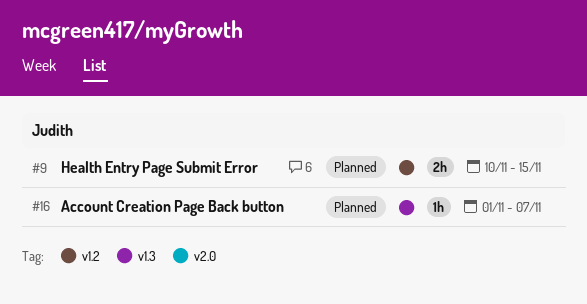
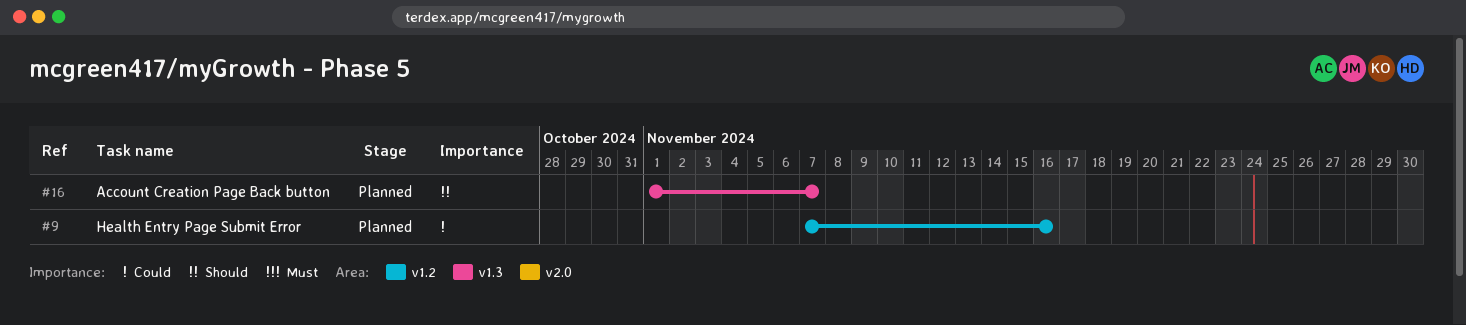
#9, start: Nov 10 -> Nov 7
#9, due: Nov 15 -> Nov 16

